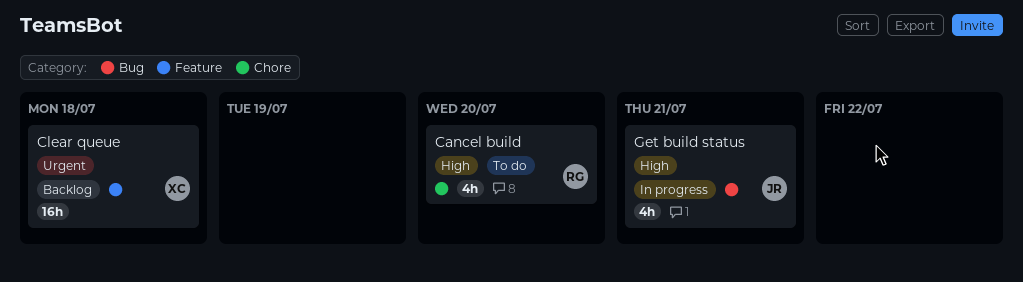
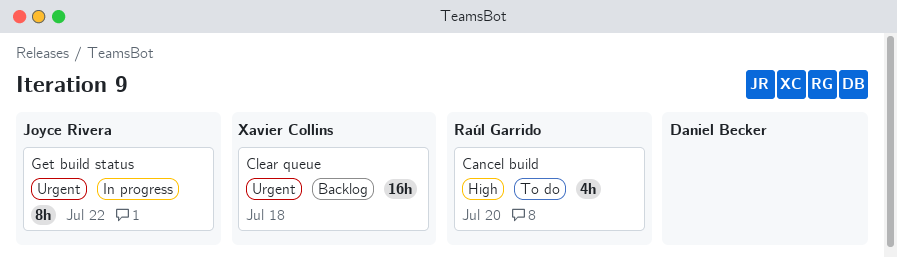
Get build status, priority: High -> Urgent
Get build status, estimate: 4h -> 8h
Get build status, due: Jul 21 -> Jul 22

